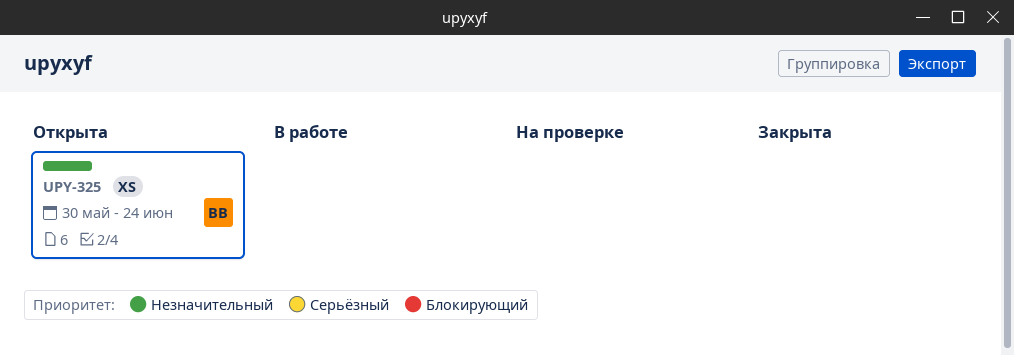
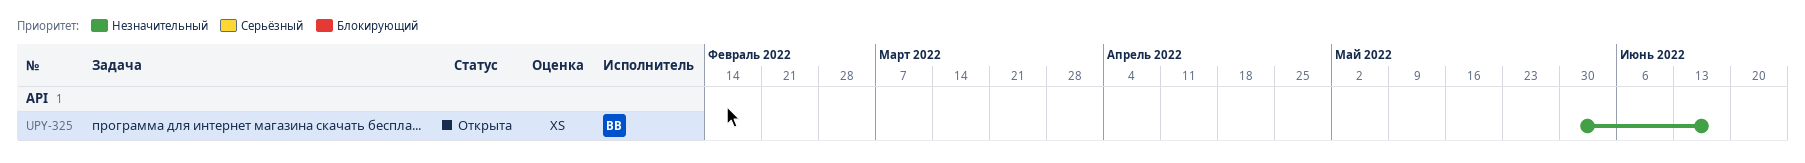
UPY-325, due: Jun 24 -> Jun 17

